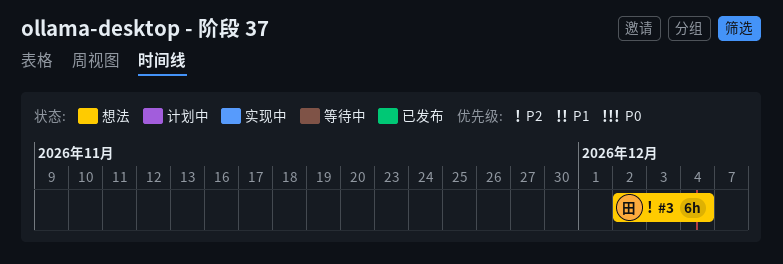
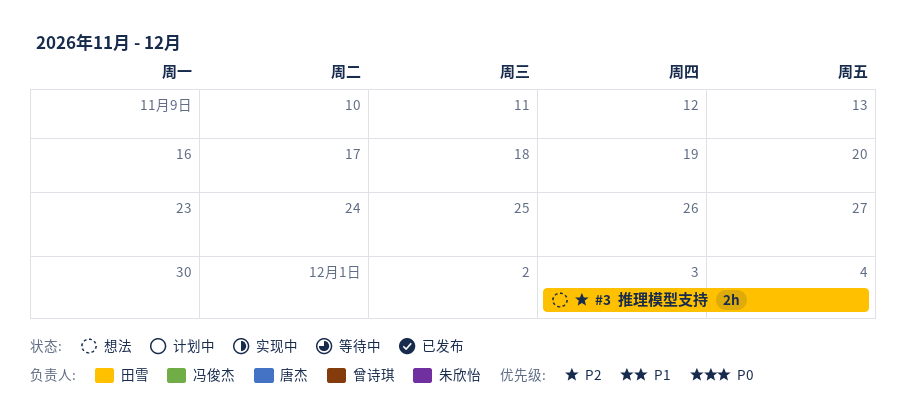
#3, estimate: 6h -> 2h
#3, start: Dec 2 -> Dec 3

